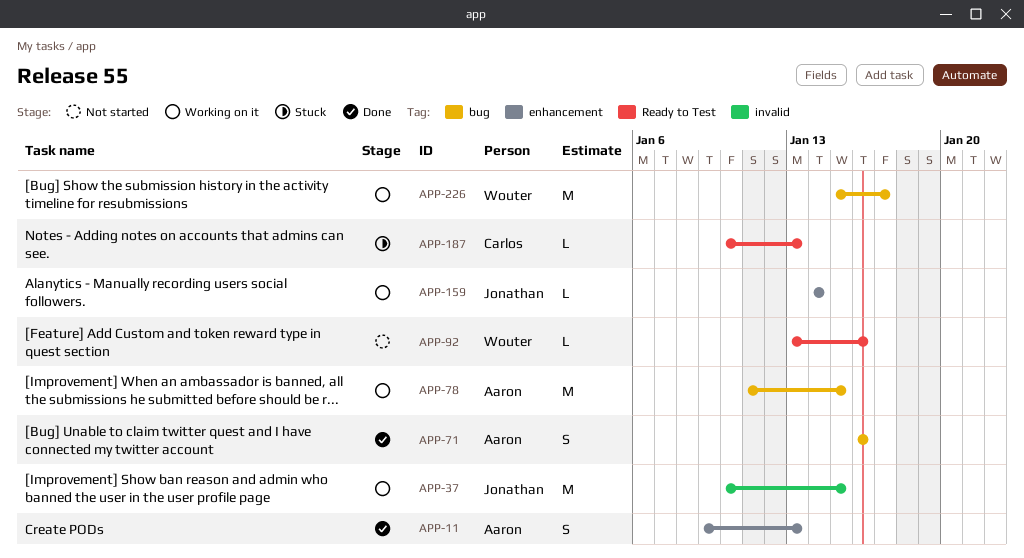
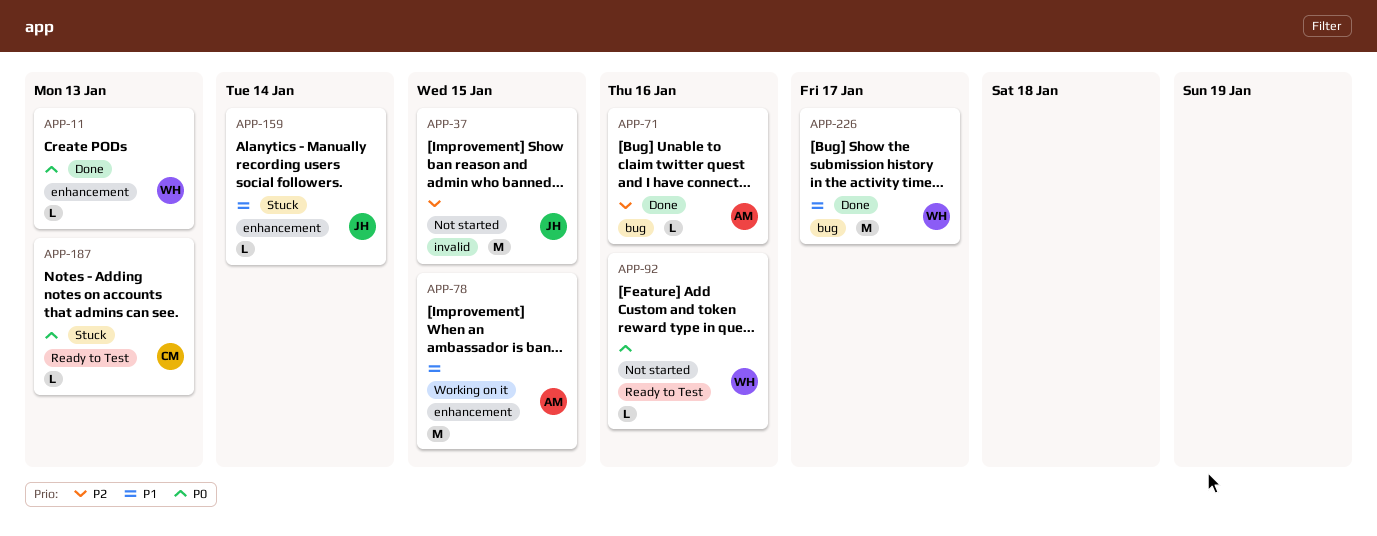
APP-11, owner: Aaron -> Wouter
APP-11, estimate: S -> L
APP-37, status: Working on it -> Not started
APP-71, estimate: S -> L
APP-78, label: bug -> enhancement
APP-159, status: Working on it -> Stuck
APP-226, status: Working on it -> Done

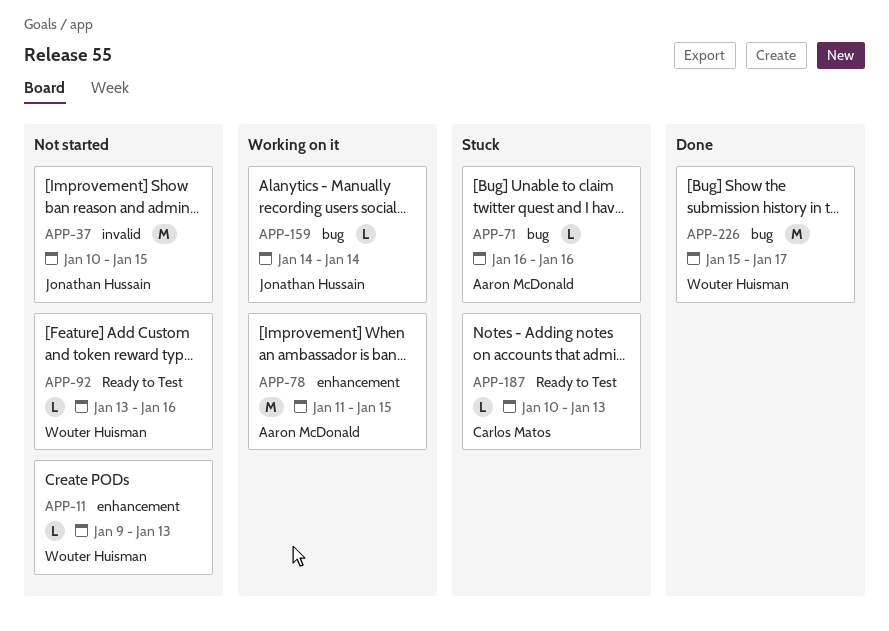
APP-11, status: Done -> Not started
APP-71, status: Done -> Stuck
APP-159, status: Stuck -> Working on it
APP-159, label: enhancement -> bug

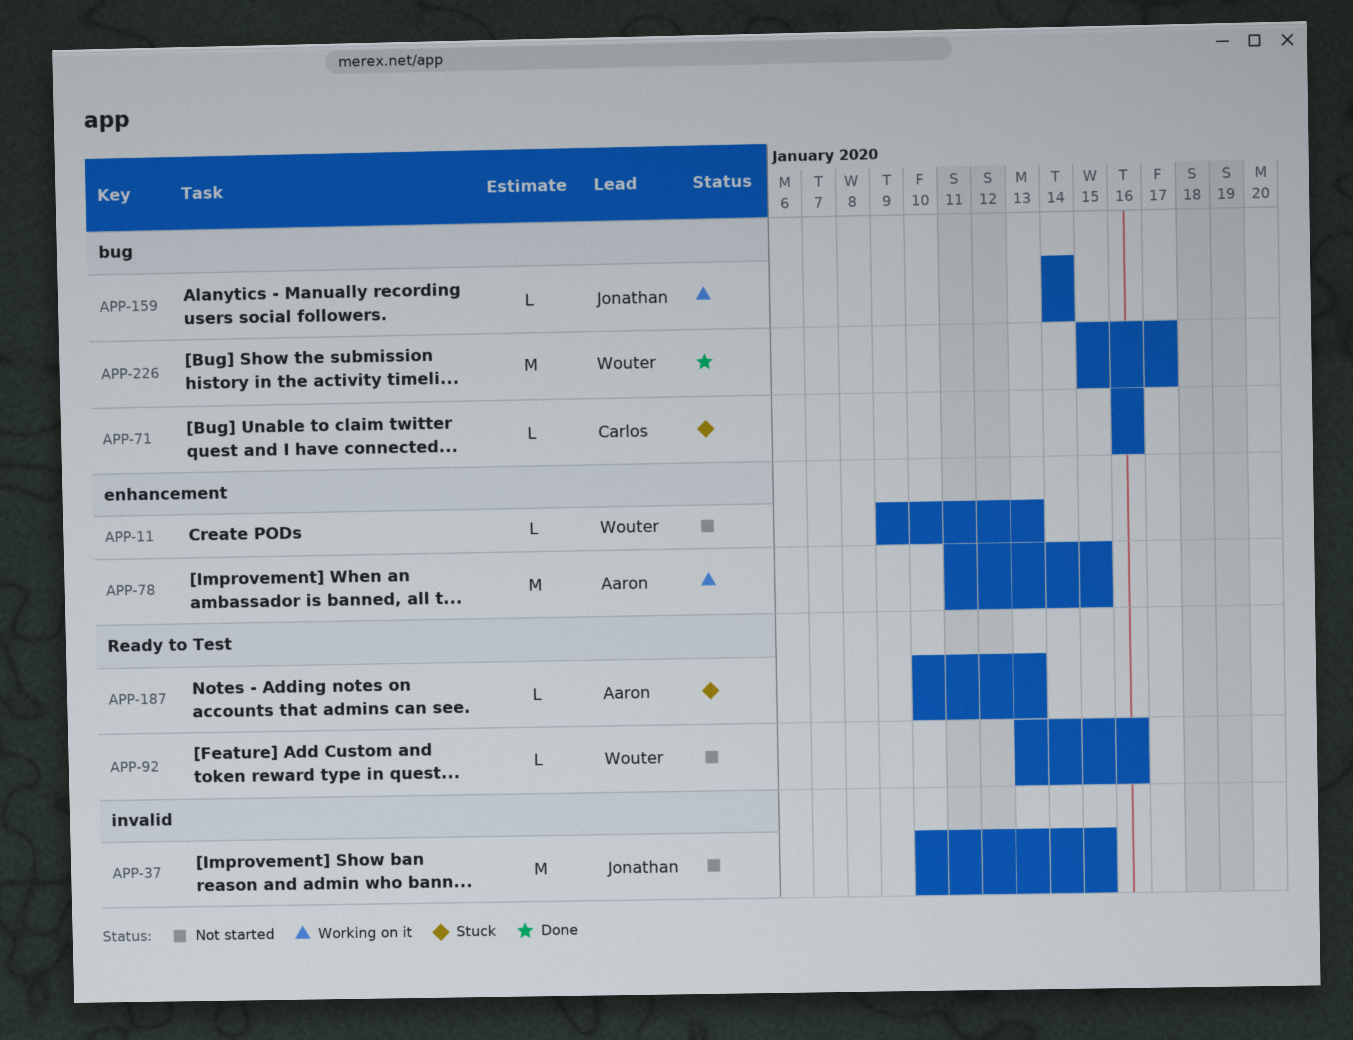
APP-71, owner: Aaron McDonald -> Carlos Matos
APP-187, owner: Carlos Matos -> Aaron McDonald

